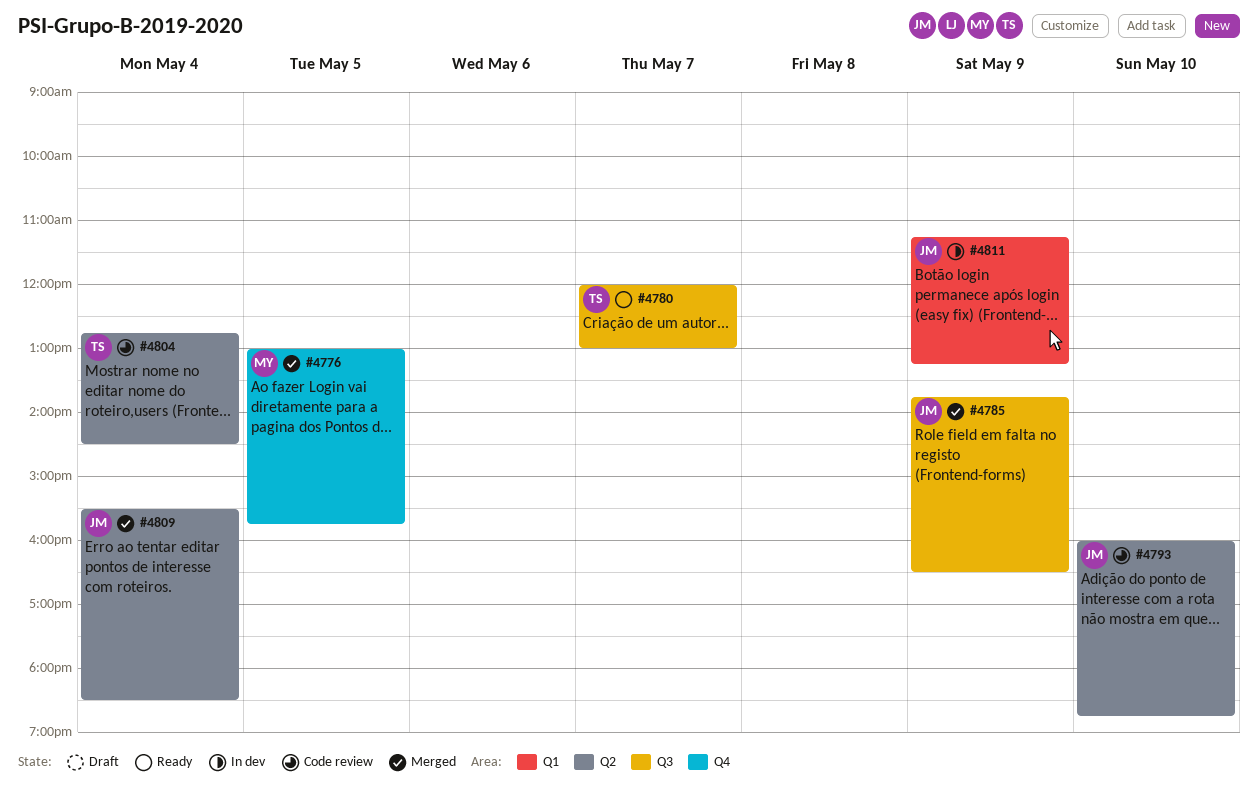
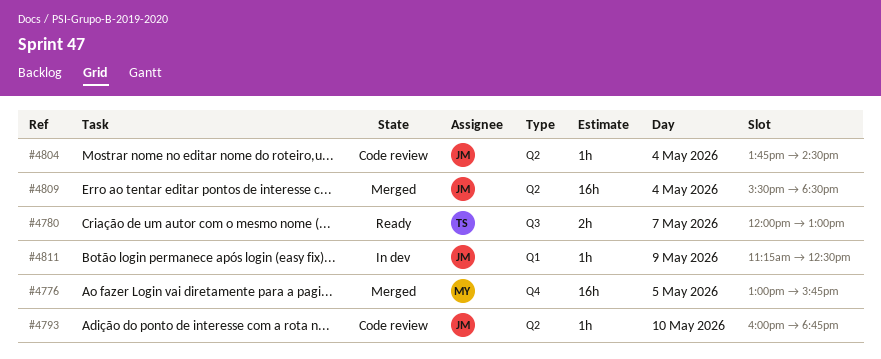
#4785: present -> none
#4804, owner: TS -> JM
#4804, begins: 12:45 -> 13:45
#4811, ends: 13:15 -> 12:30

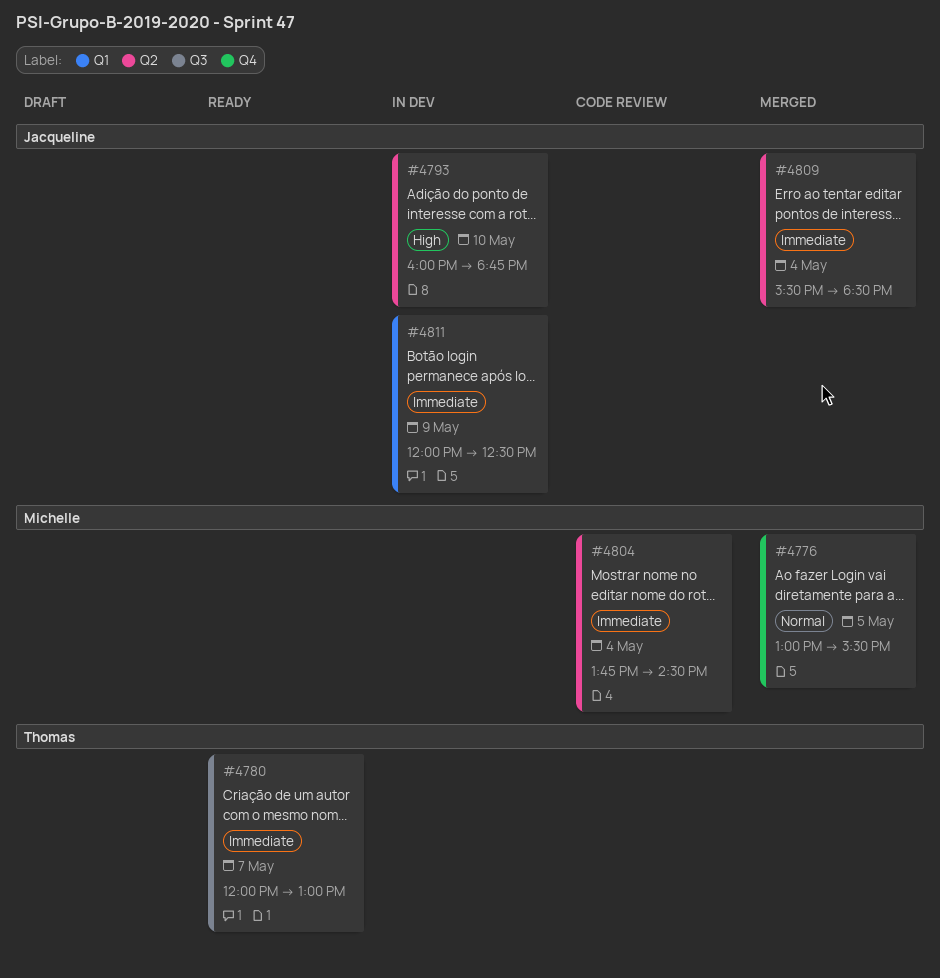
#4776, ends: 15:45 -> 15:30
#4793, status: Code review -> In dev
#4804, owner: Jacqueline -> Michelle
#4811, begins: 11:15 -> 12:00

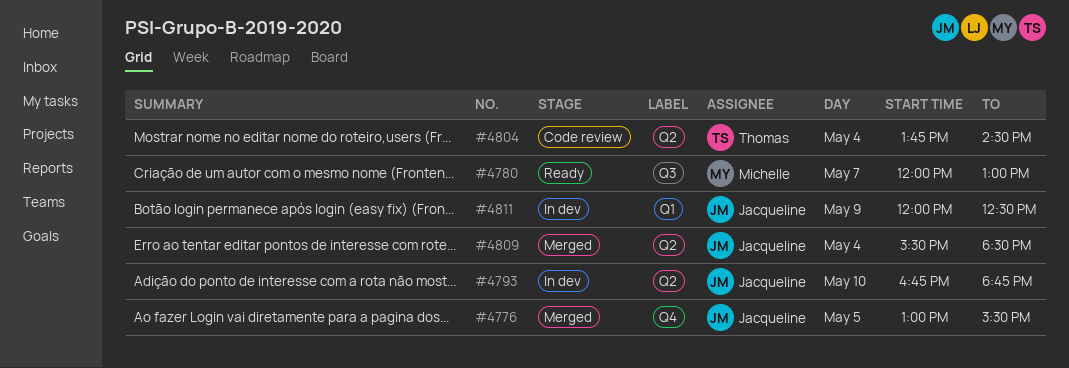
#4776, owner: Michelle -> Jacqueline
#4780, owner: Thomas -> Michelle
#4793, begins: 16:00 -> 16:45
#4804, owner: Michelle -> Thomas

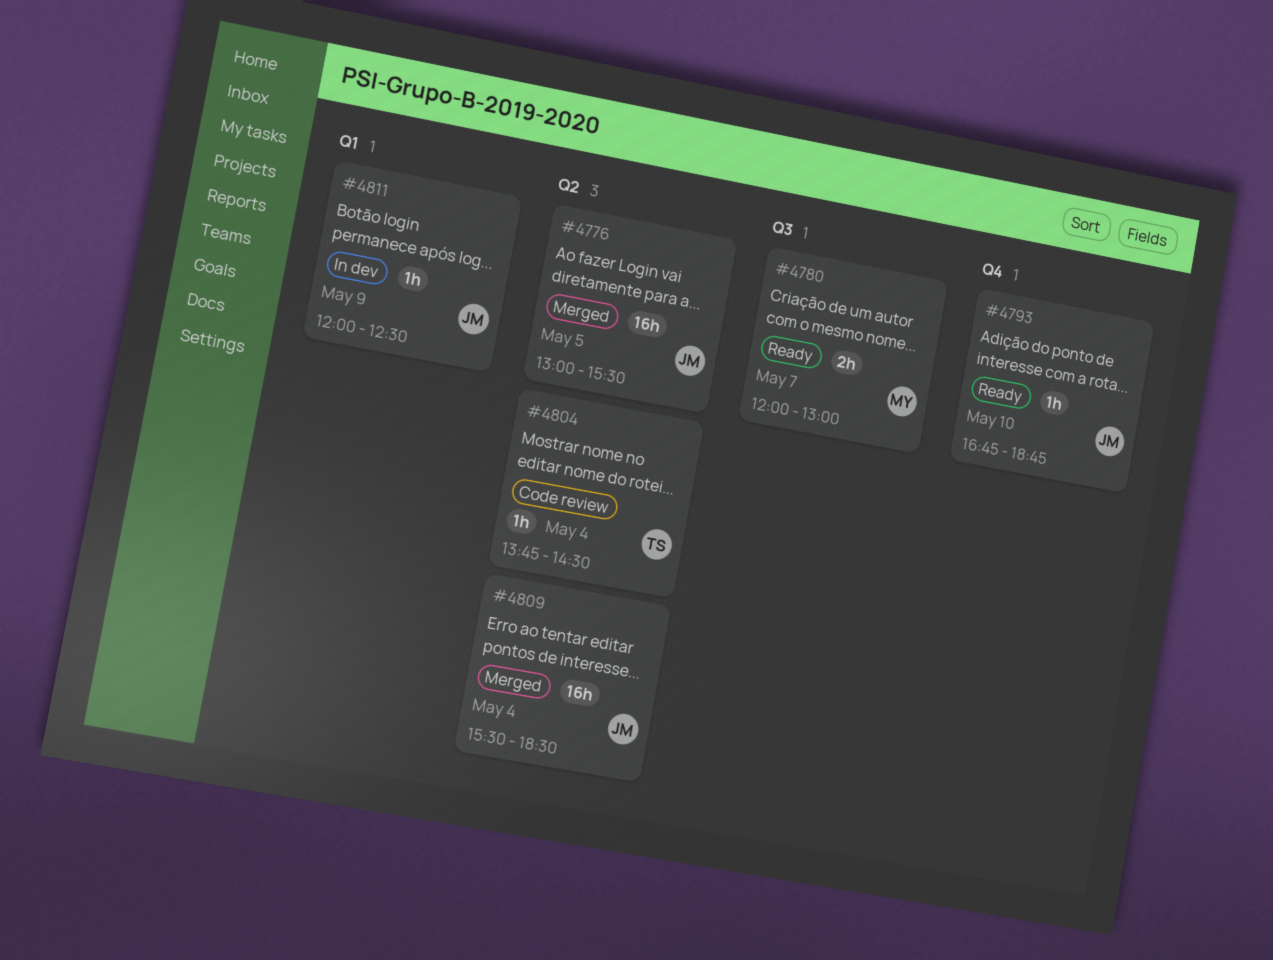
#4776, label: Q4 -> Q2
#4793, status: In dev -> Ready
#4793, label: Q2 -> Q4

